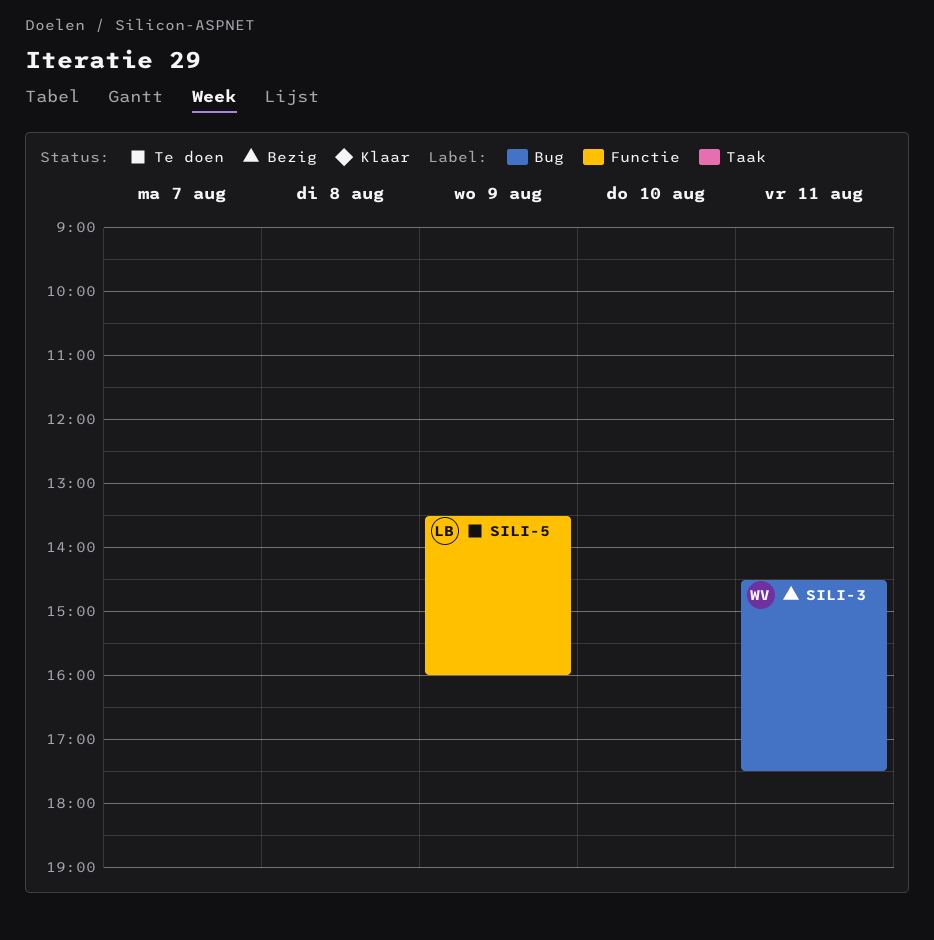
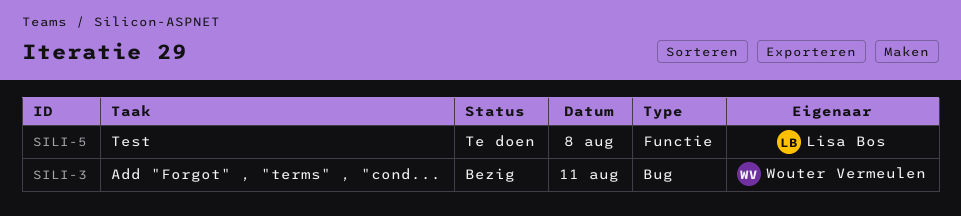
SILI-5, day: Aug 9 -> Aug 8

